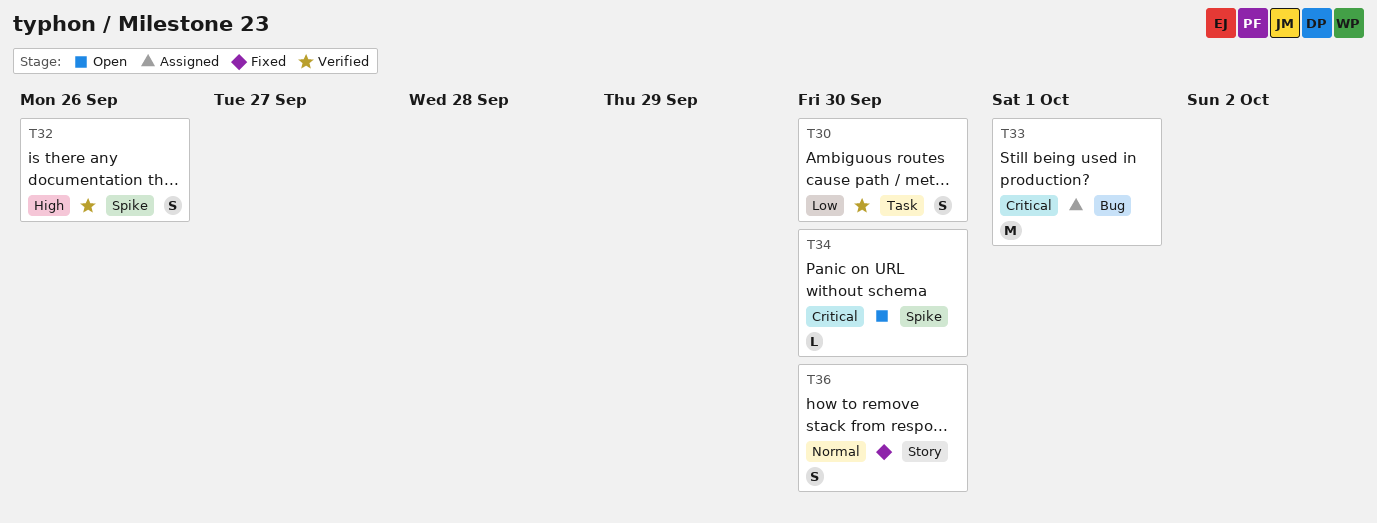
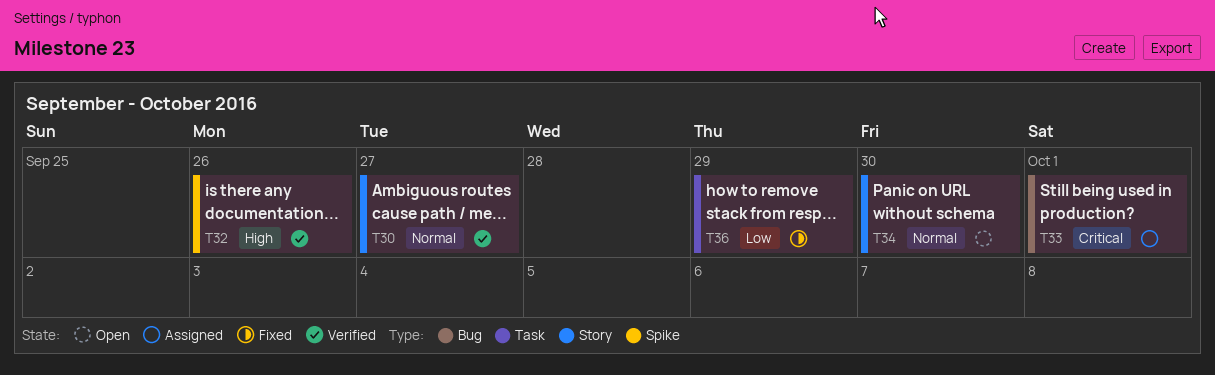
T30, priority: Low -> Normal
T30, label: Task -> Story
T30, due: Sep 30 -> Sep 27
T34, priority: Critical -> Normal
T34, label: Spike -> Story
T36, priority: Normal -> Low
T36, label: Story -> Task
T36, due: Sep 30 -> Sep 29

